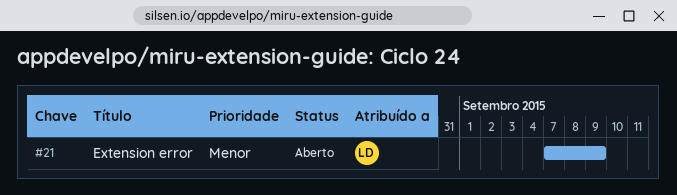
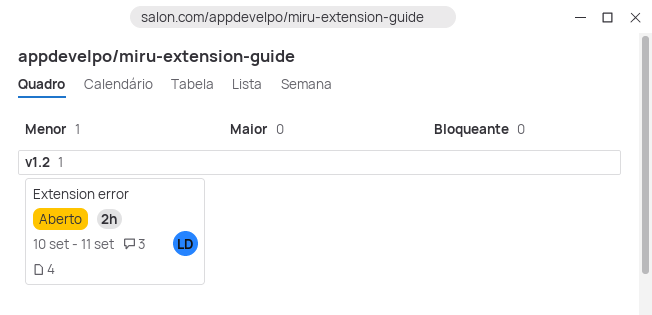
Extension error, start: Sep 7 -> Sep 10
Extension error, due: Sep 9 -> Sep 11

